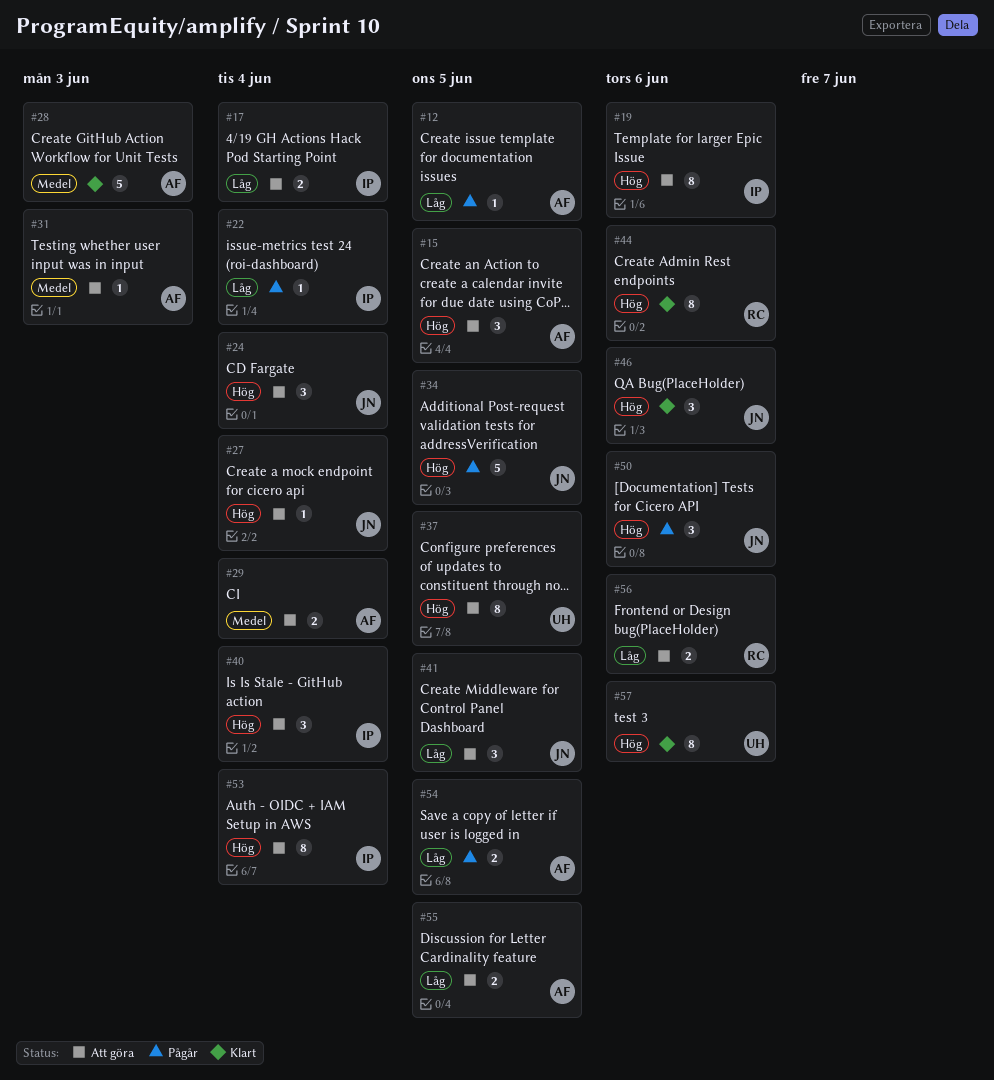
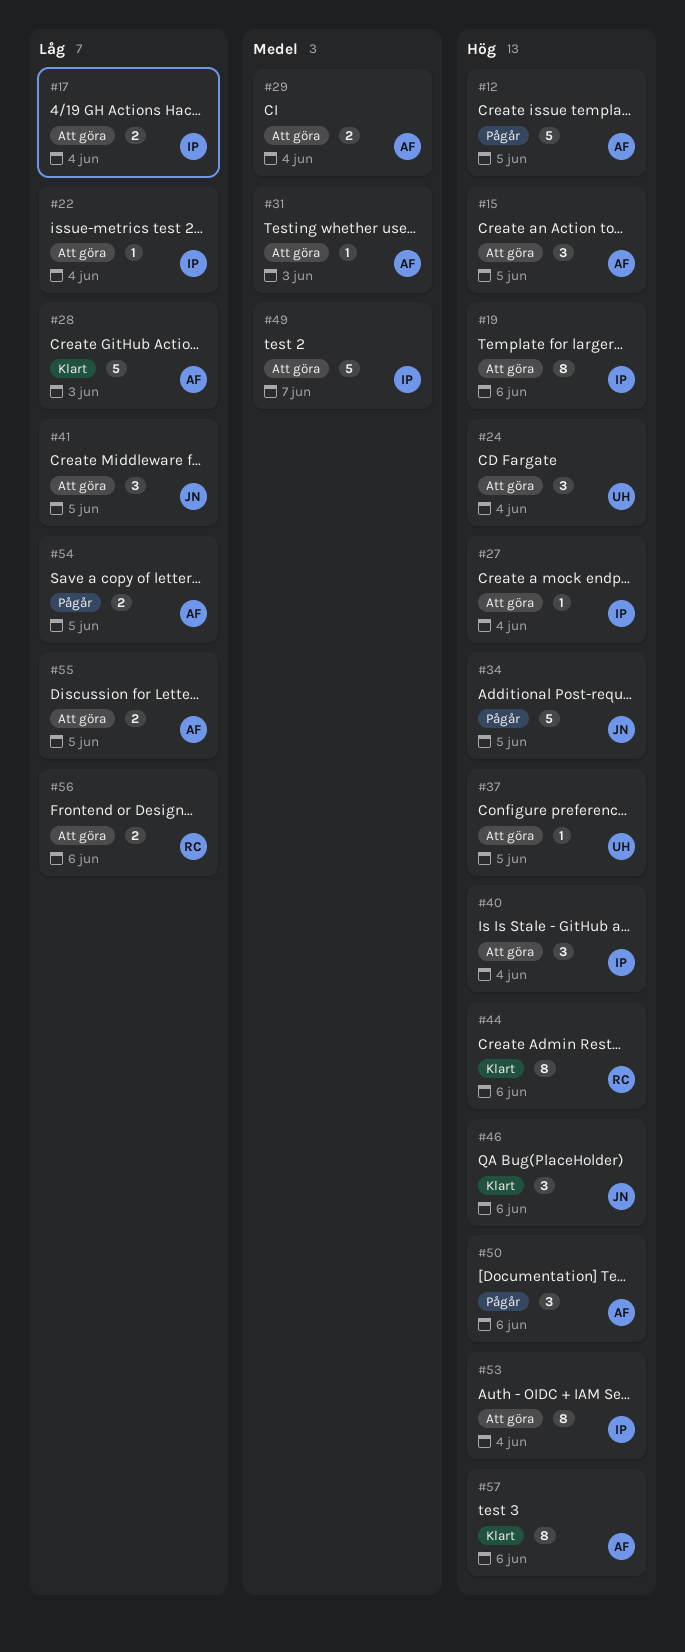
#12, priority: Låg -> Hög
#12, estimate: 1 -> 5
#22, status: Pågår -> Att göra
#24, owner: JN -> UH
#27, owner: JN -> IP
#28, priority: Medel -> Låg
#37, estimate: 8 -> 1
#49: none -> present
#50, owner: JN -> AF
#57, owner: UH -> AF

